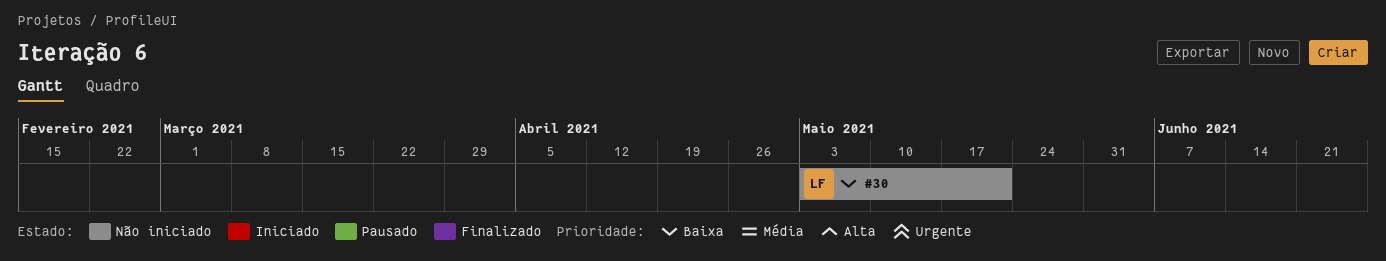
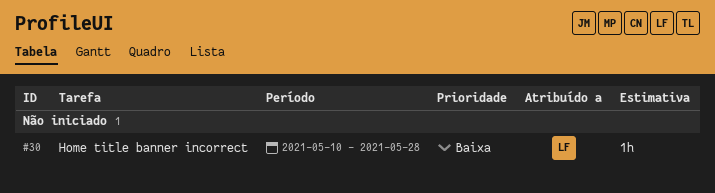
#30, start: May 3 -> May 10
#30, due: May 21 -> May 28

